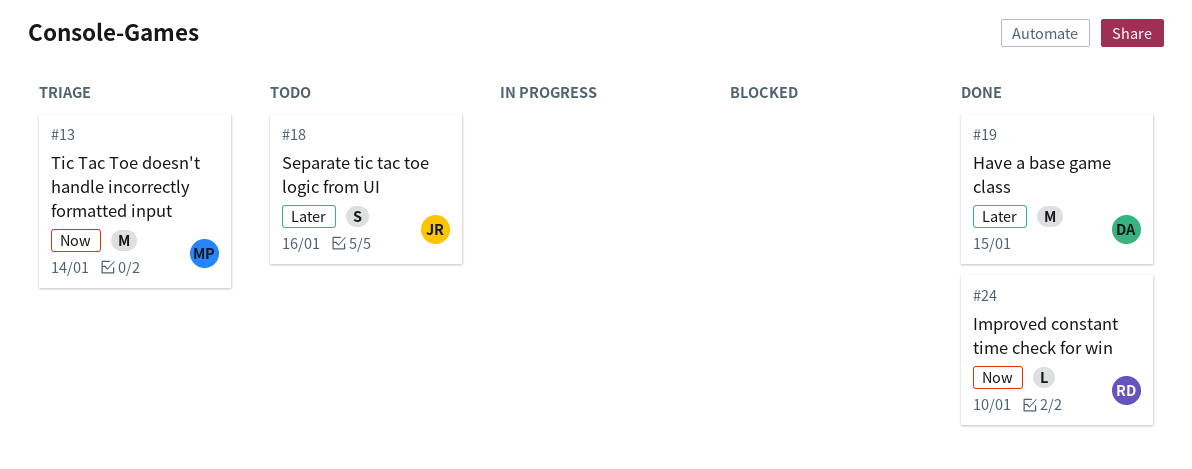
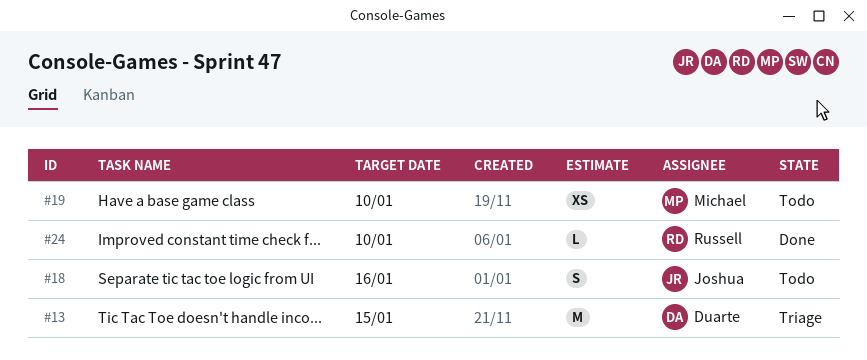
#13, owner: Michael -> Duarte
#13, due: Jan 14 -> Jan 15
#19, status: Done -> Todo
#19, owner: Duarte -> Michael
#19, estimate: M -> XS
#19, due: Jan 15 -> Jan 10

